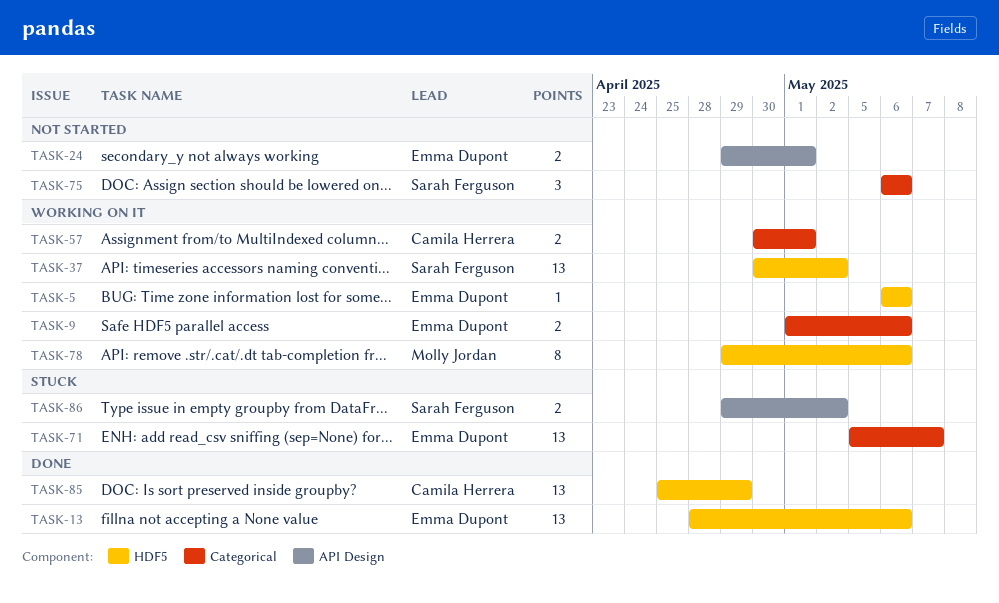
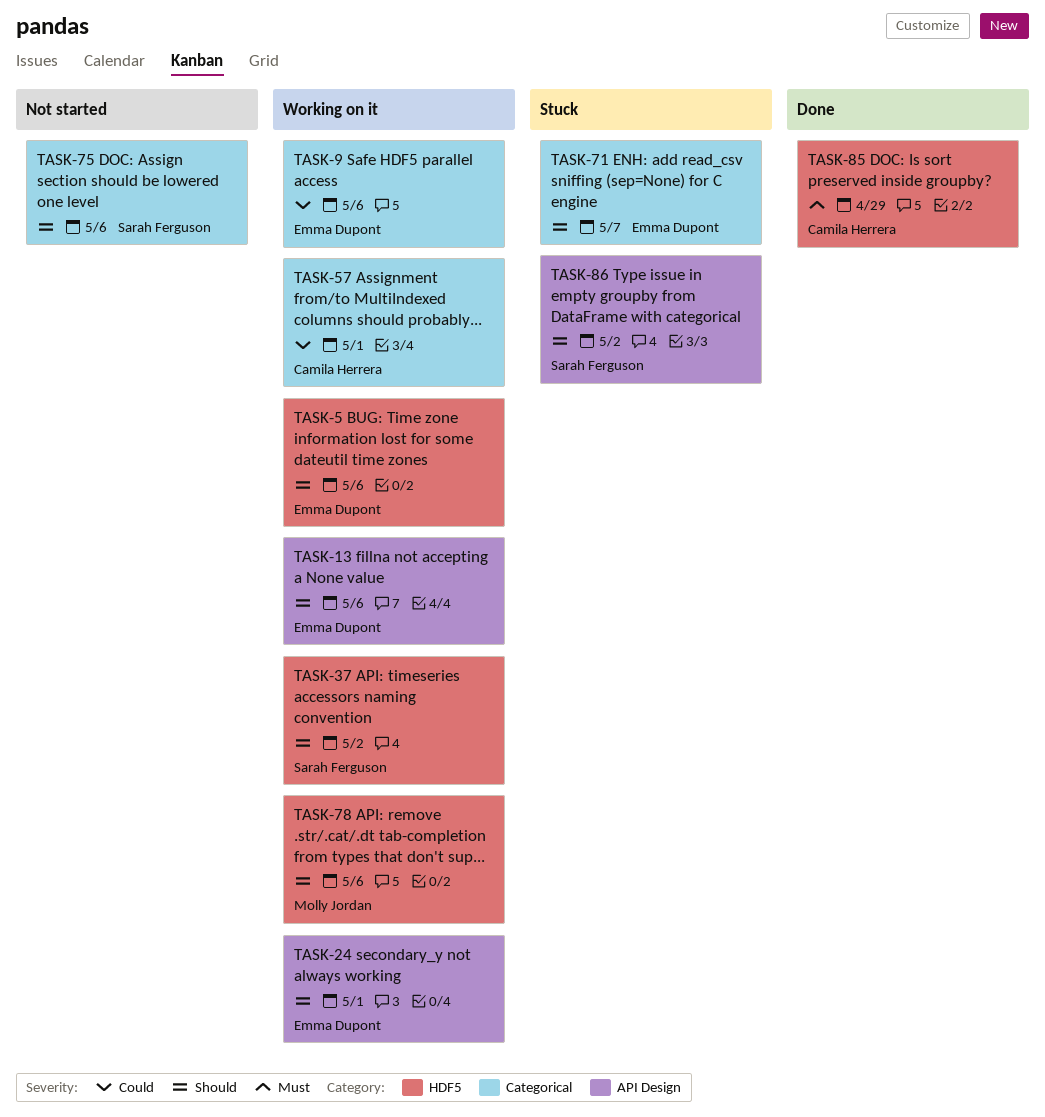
TASK-13, status: Done -> Working on it
TASK-13, label: HDF5 -> API Design
TASK-24, status: Not started -> Working on it

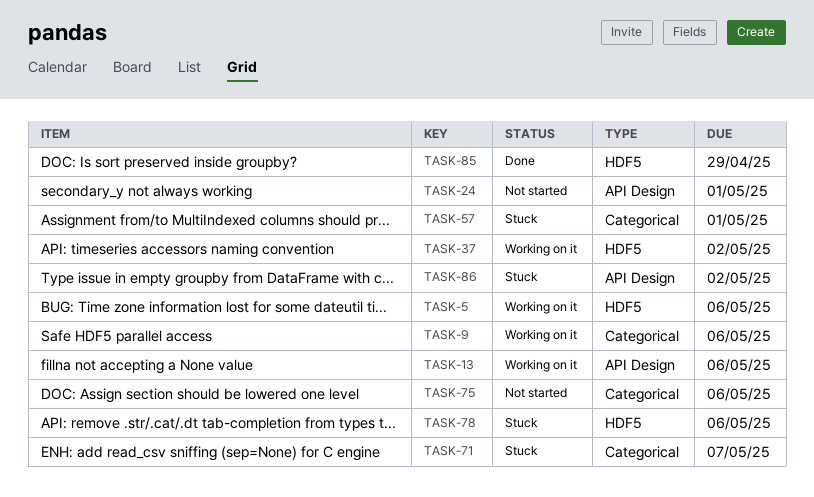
TASK-24, status: Working on it -> Not started
TASK-57, status: Working on it -> Stuck
TASK-78, status: Working on it -> Stuck

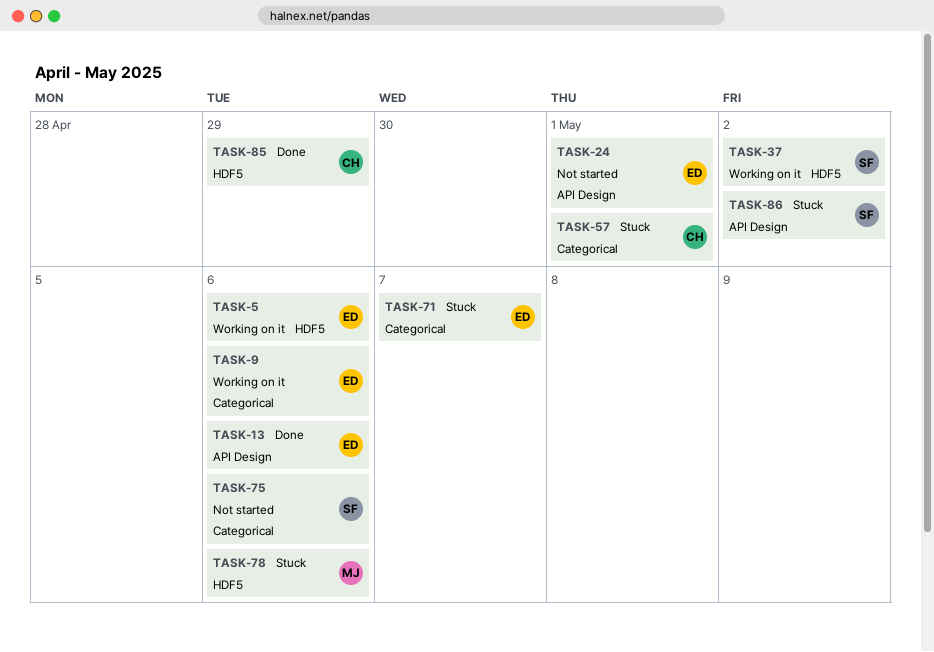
TASK-13, status: Working on it -> Done

